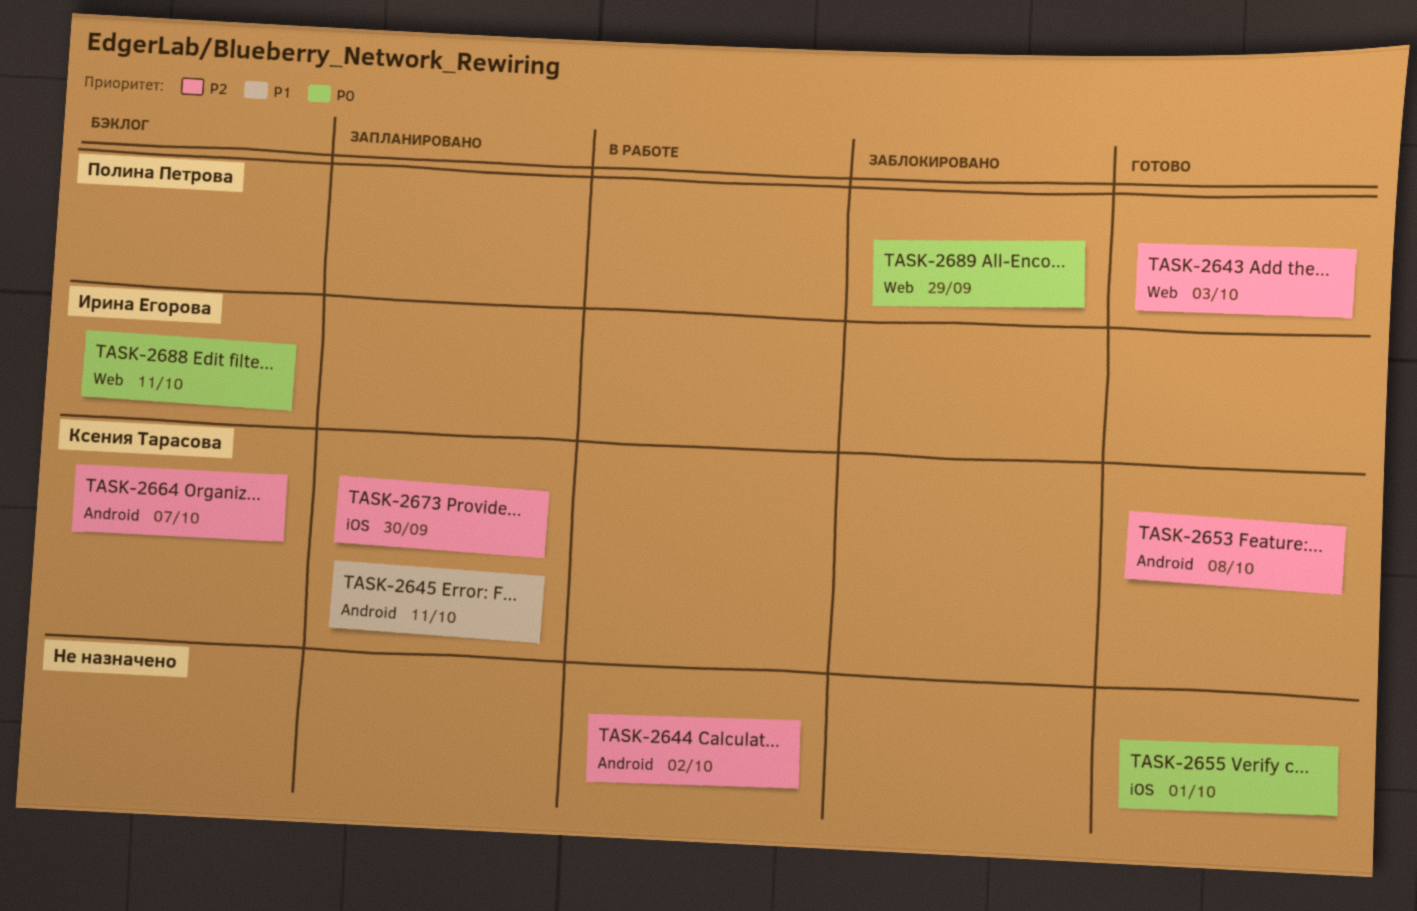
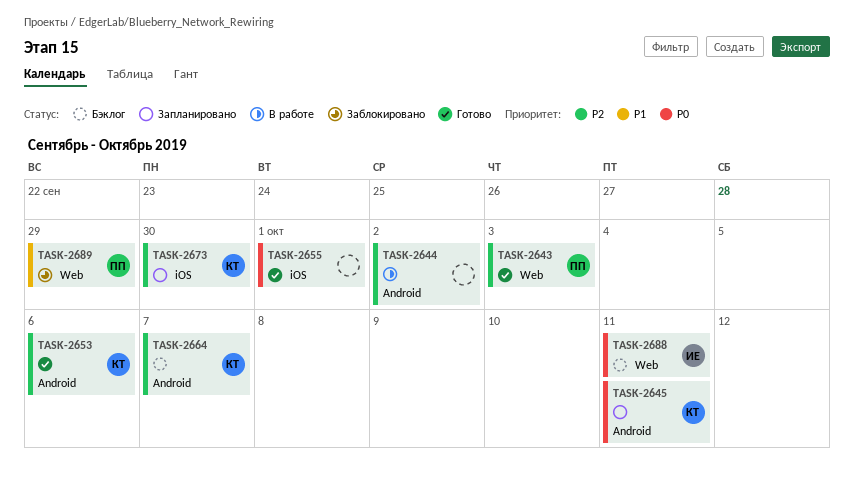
TASK-2645, priority: P1 -> P0
TASK-2653, due: Oct 8 -> Oct 6
TASK-2689, priority: P0 -> P1

